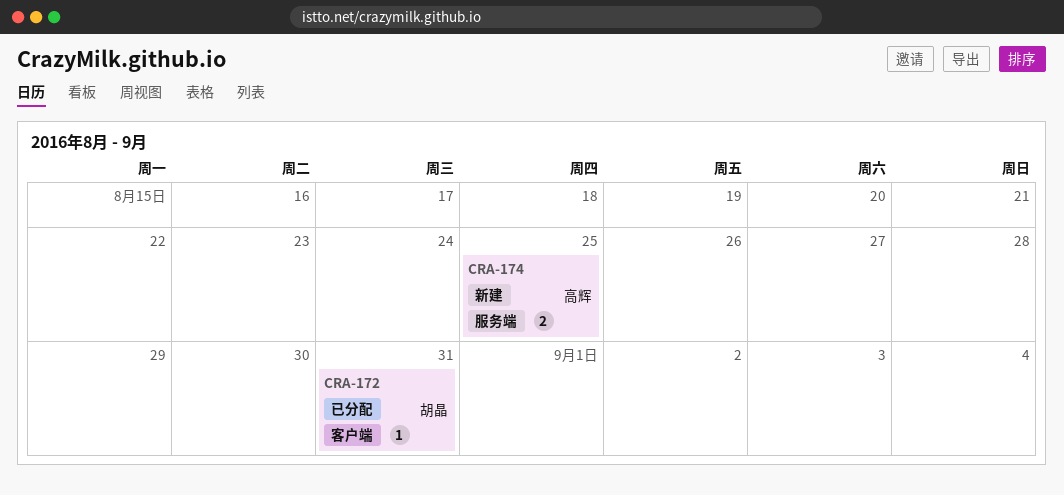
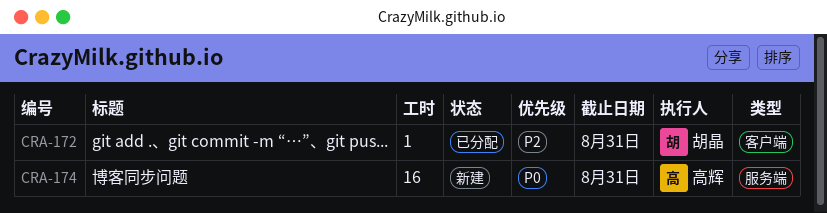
CRA-174, estimate: 2 -> 16
CRA-174, due: Aug 25 -> Aug 31

